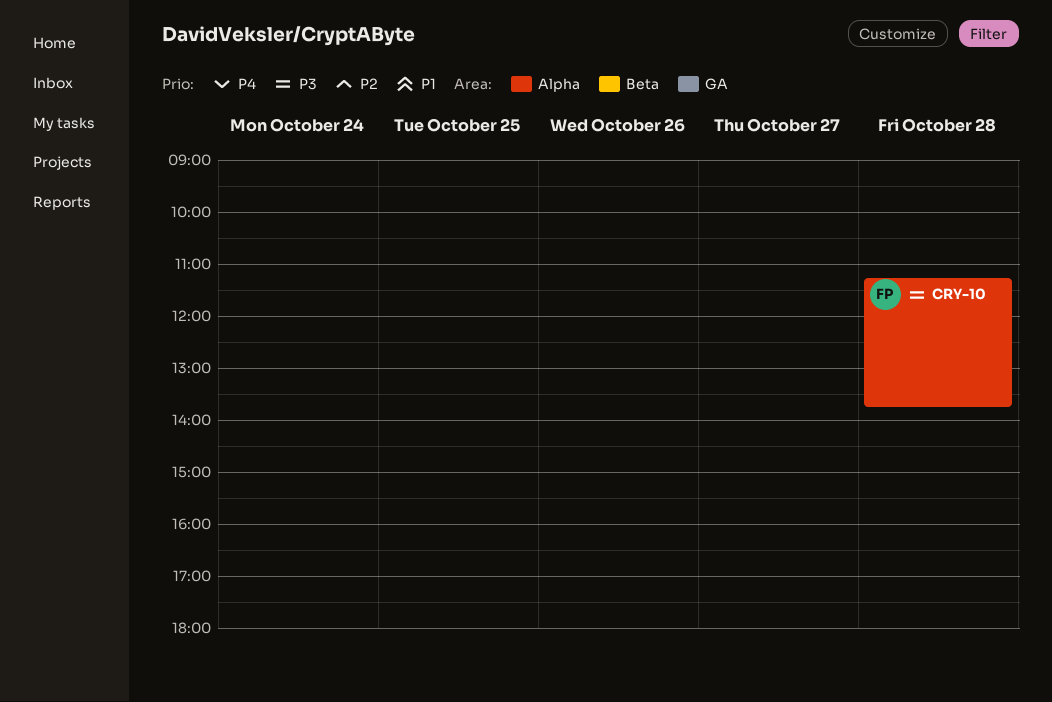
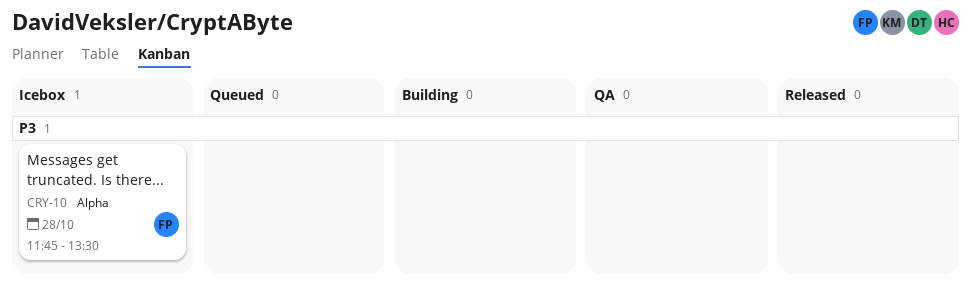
CRY-10, begins: 11:15 -> 11:45
CRY-10, ends: 13:45 -> 13:30

